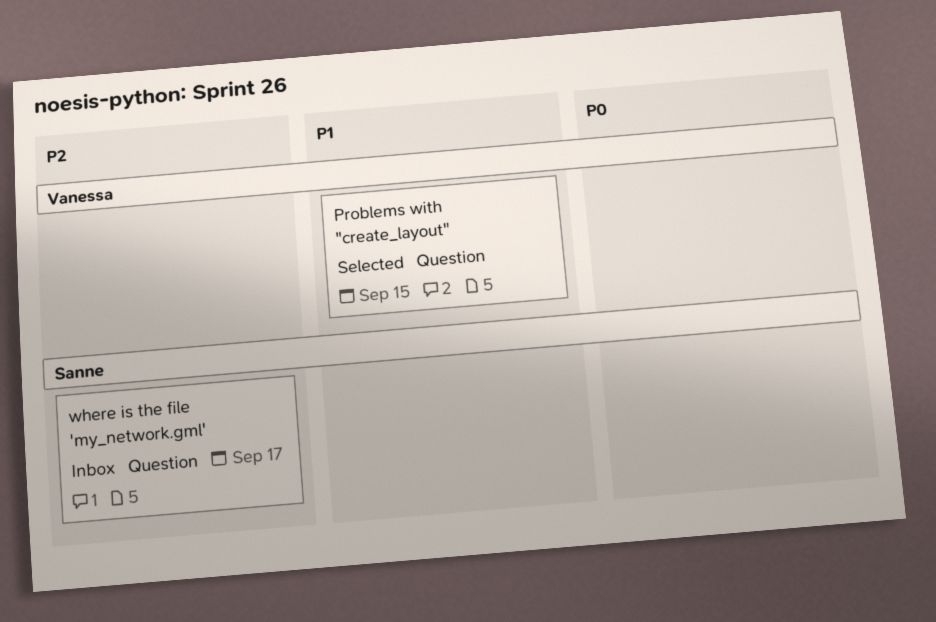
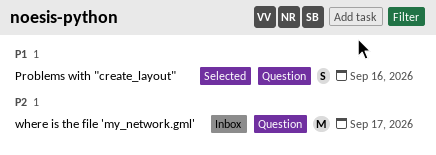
Problems with "create_layout", due: Sep 15 -> Sep 16

